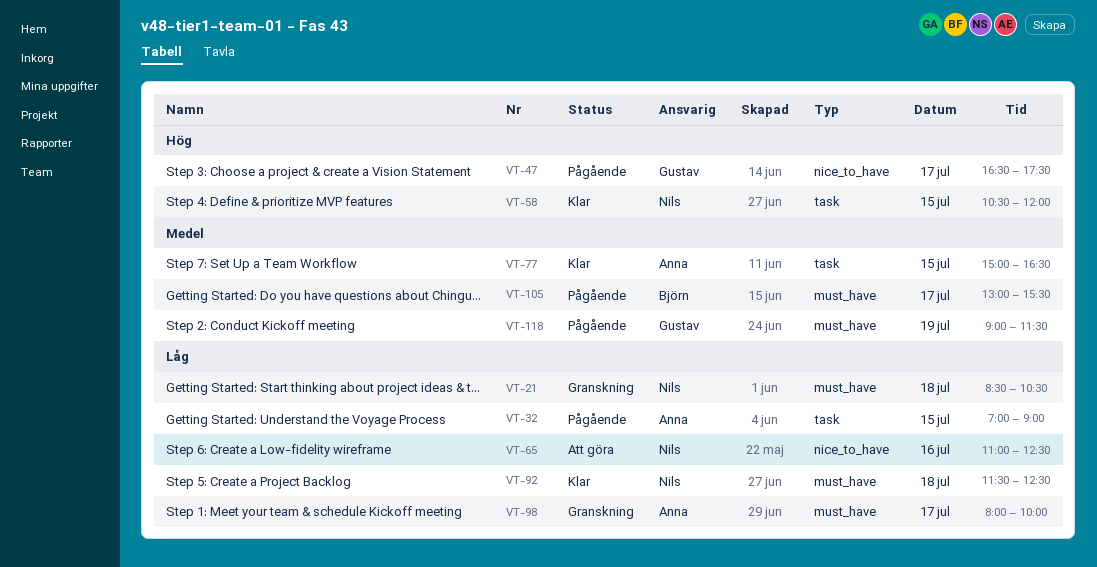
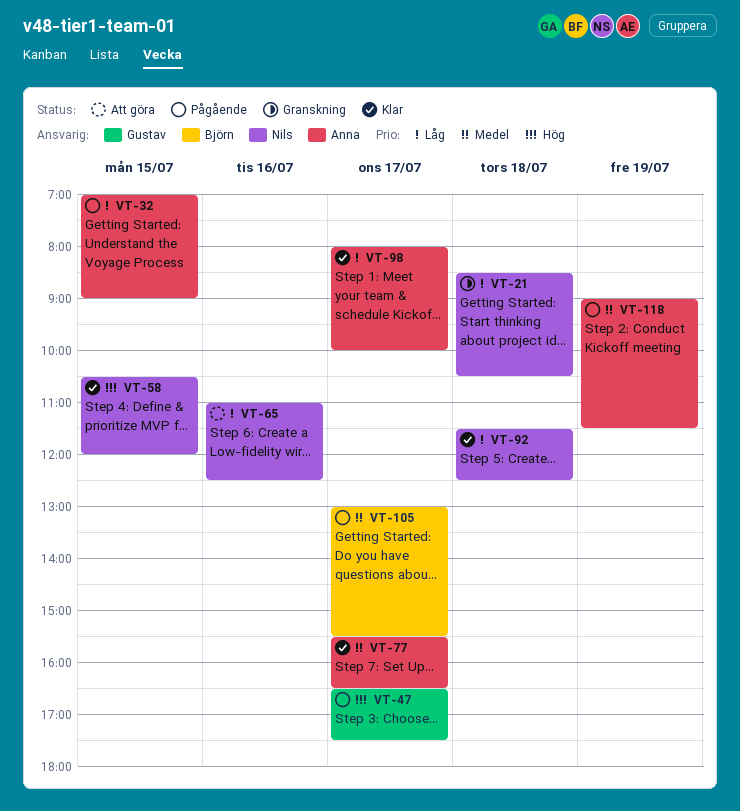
VT-77, day: Jul 15 -> Jul 17
VT-77, begins: 15:00 -> 15:30
VT-98, status: Granskning -> Klar
VT-118, owner: Gustav -> Anna

